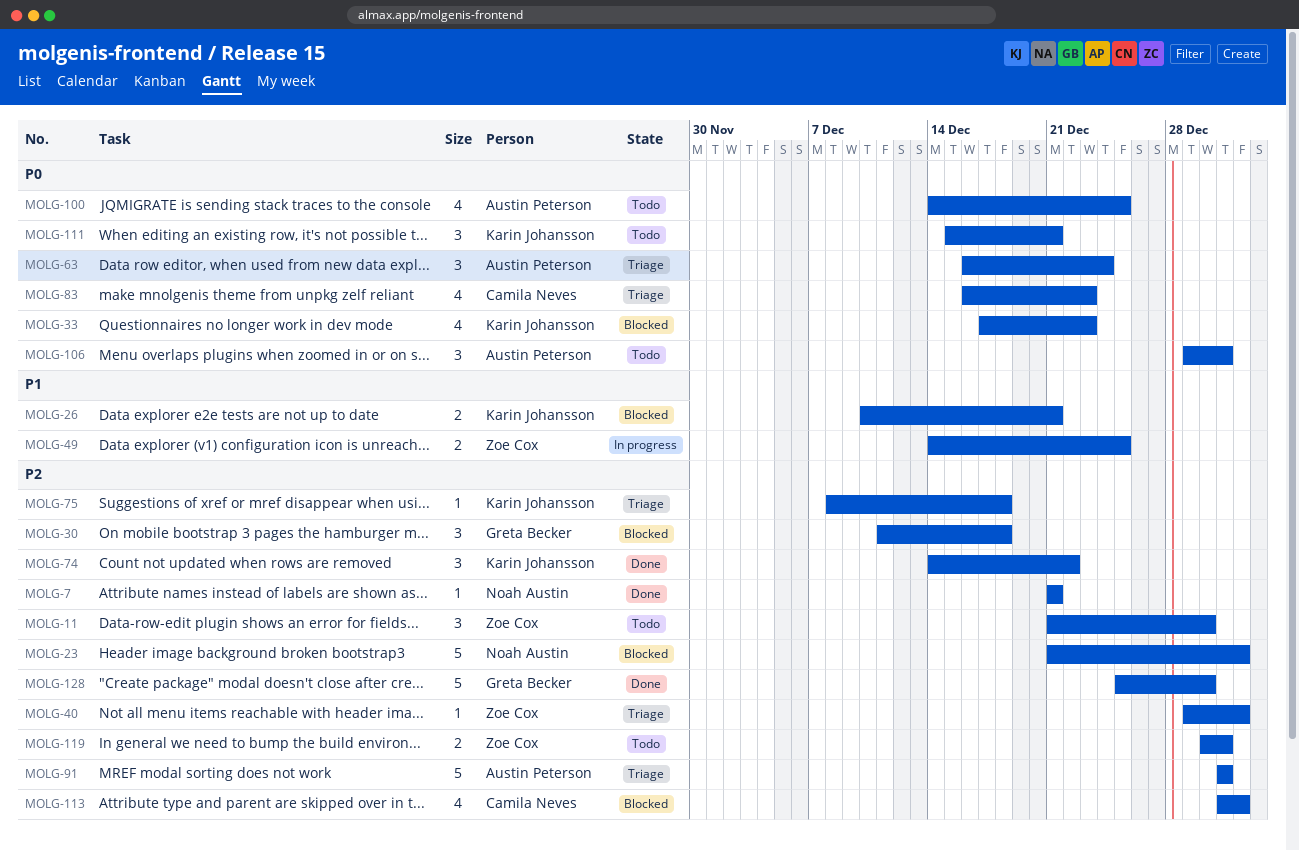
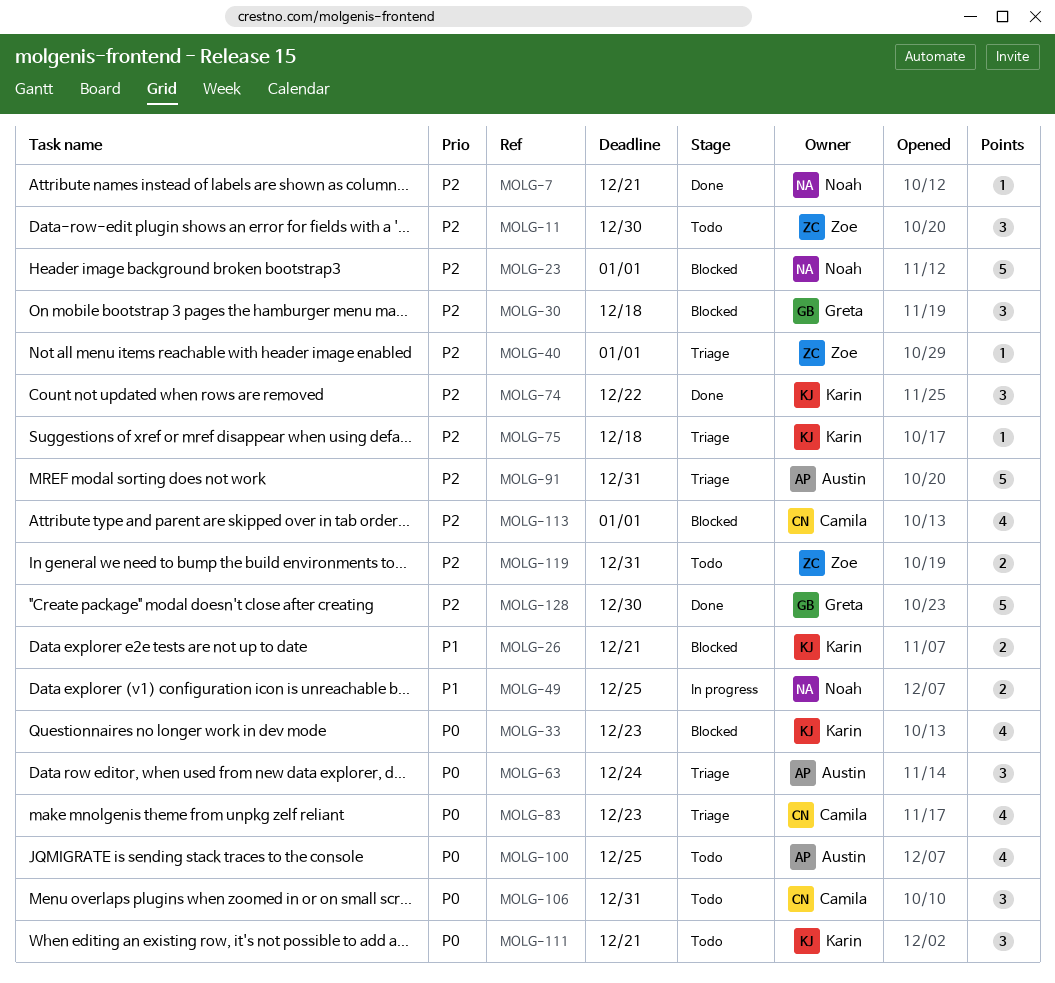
MOLG-49, owner: Zoe Cox -> Noah Austin
MOLG-106, owner: Austin Peterson -> Camila Neves

